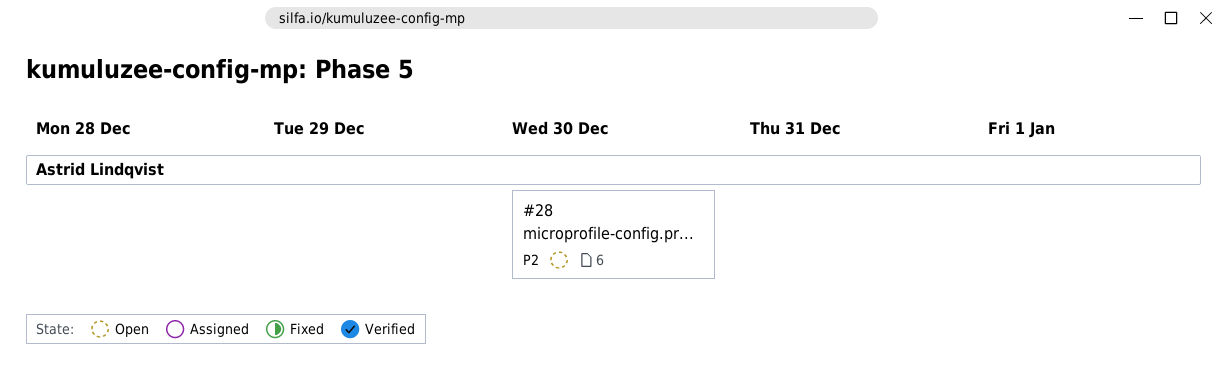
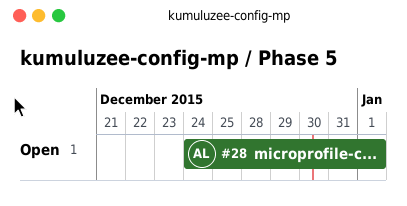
#28, due: Dec 30 -> Jan 1

